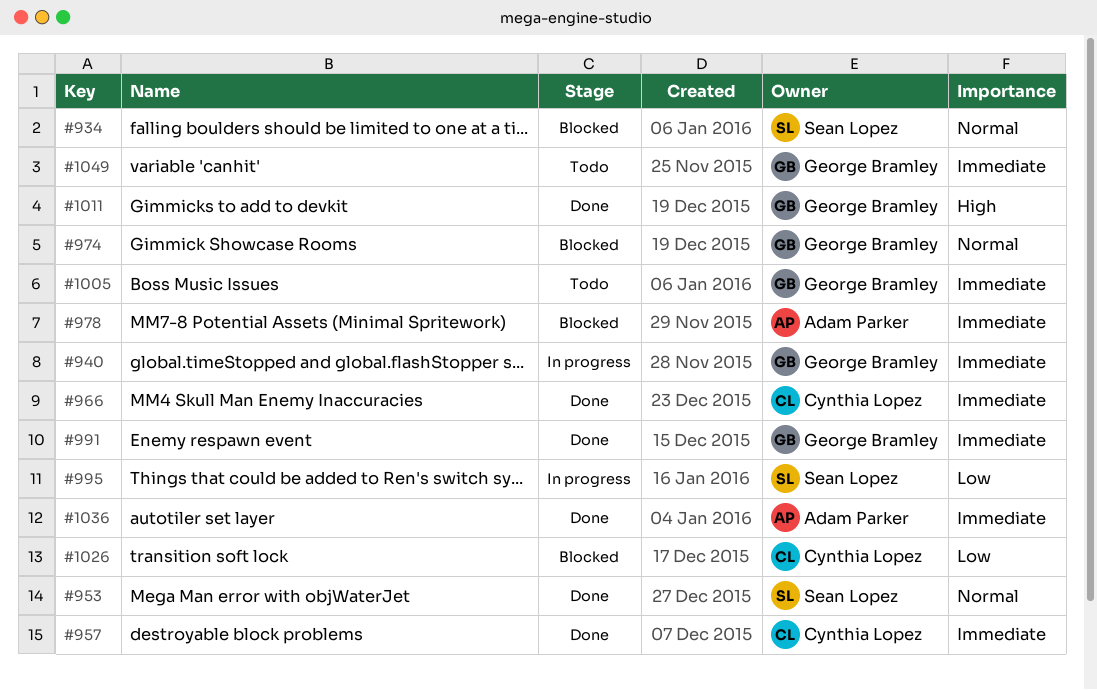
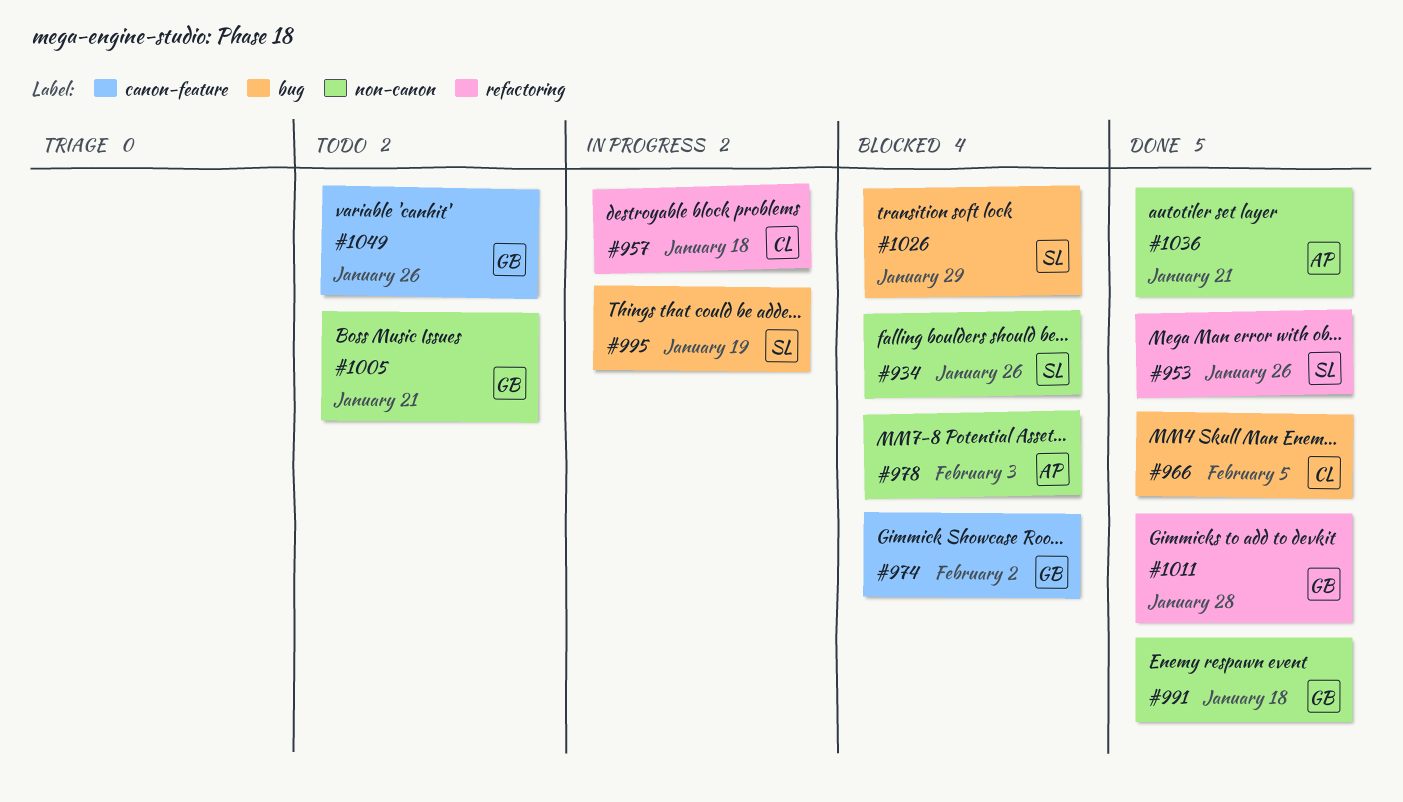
#940: present -> none
#957, status: Done -> In progress
#1026, owner: Cynthia Lopez -> Sean Lopez

